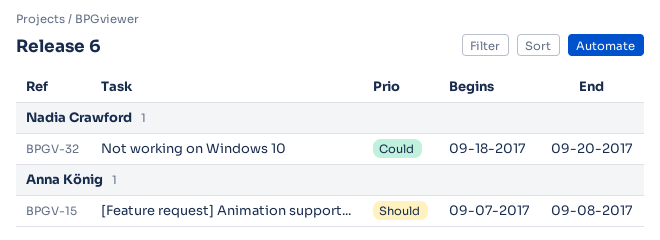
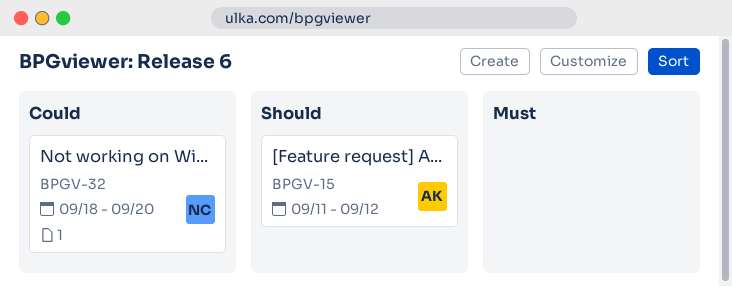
BPGV-15, start: Sep 7 -> Sep 11
BPGV-15, due: Sep 8 -> Sep 12

